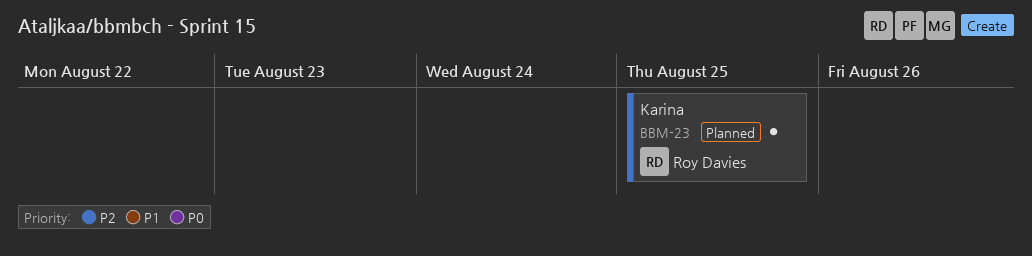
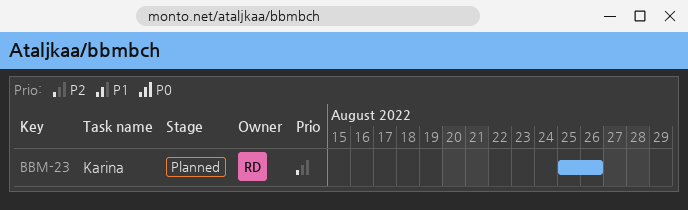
BBM-23, due: Aug 25 -> Aug 26

